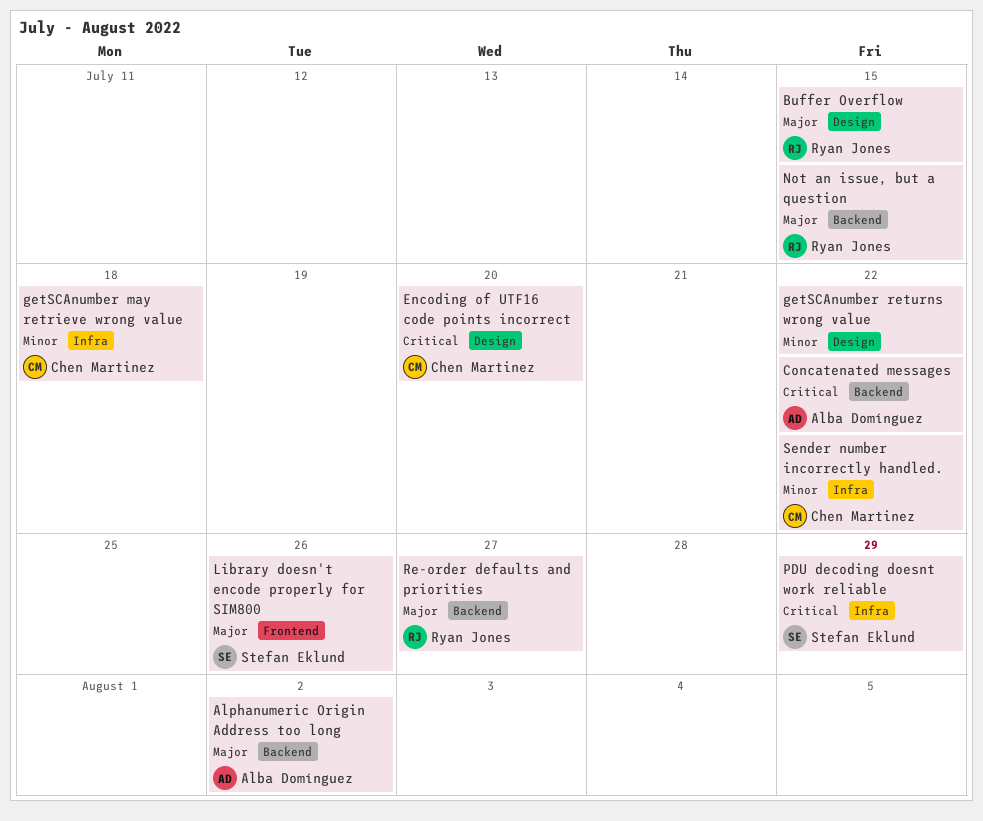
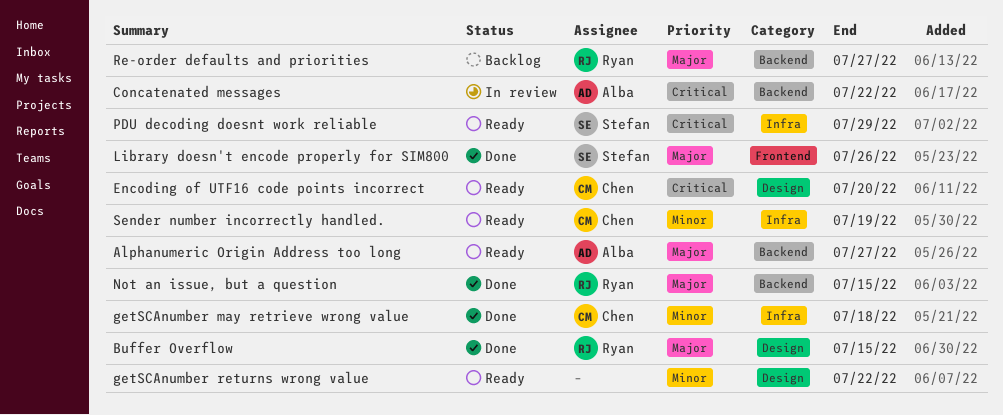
Alphanumeric Origin Address too long, due: Aug 2 -> Jul 27
Sender number incorrectly handled., due: Jul 22 -> Jul 19

